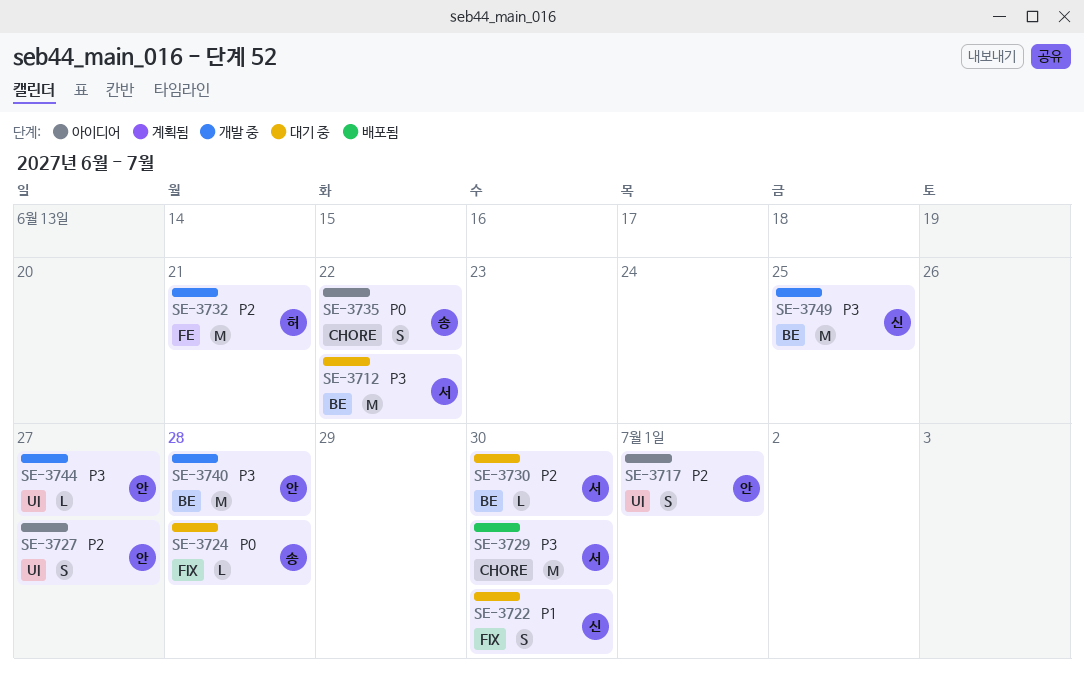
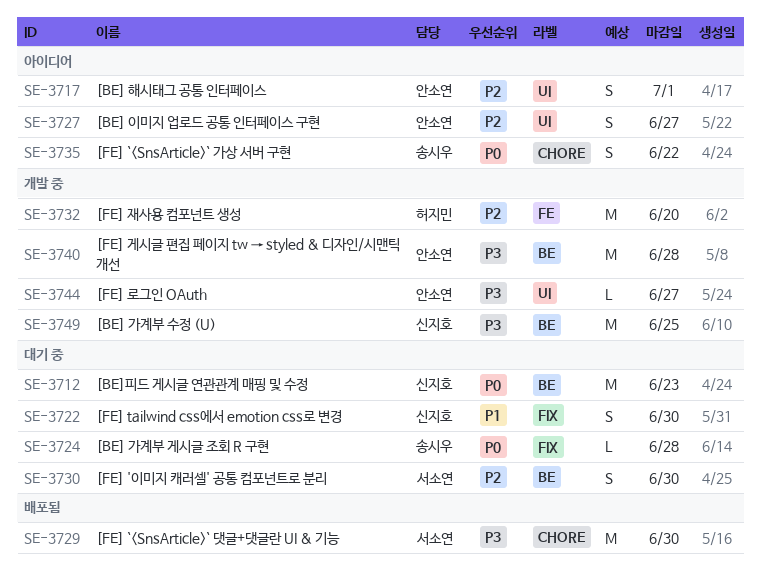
SE-3712, owner: 서소연 -> 신지호
SE-3712, priority: P3 -> P0
SE-3712, due: Jun 22 -> Jun 23
SE-3730, estimate: L -> S
SE-3732, due: Jun 21 -> Jun 20

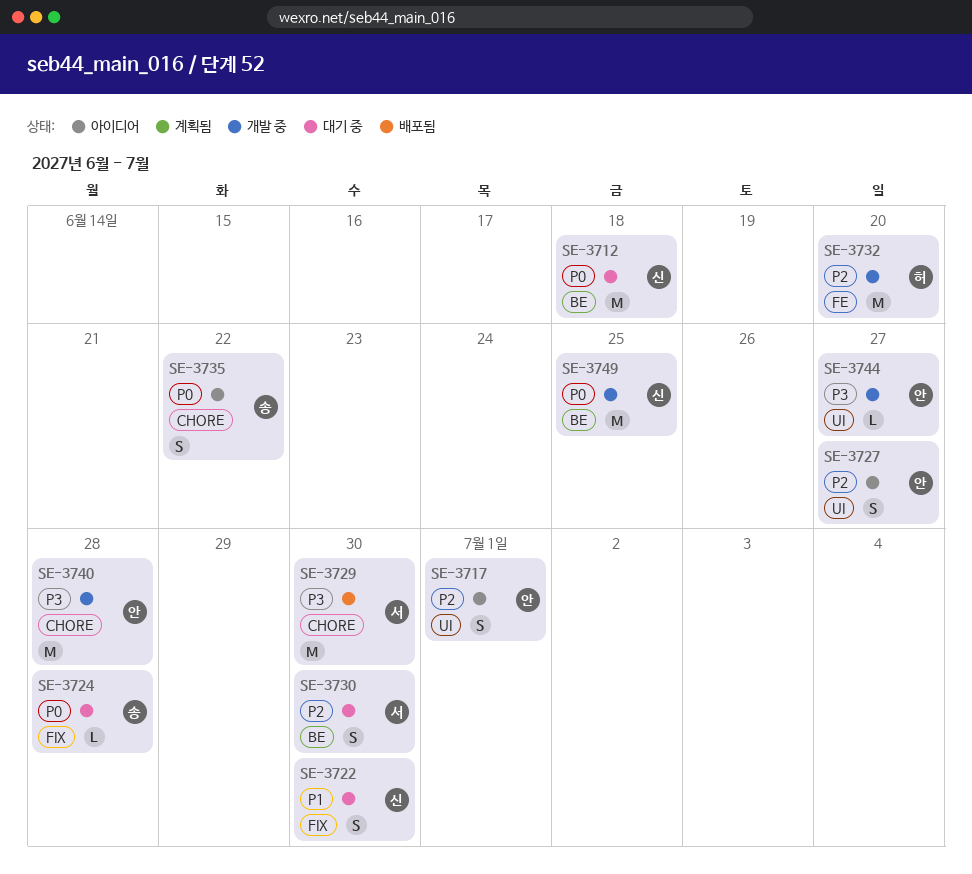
SE-3712, due: Jun 23 -> Jun 18
SE-3740, label: BE -> CHORE
SE-3749, priority: P3 -> P0

